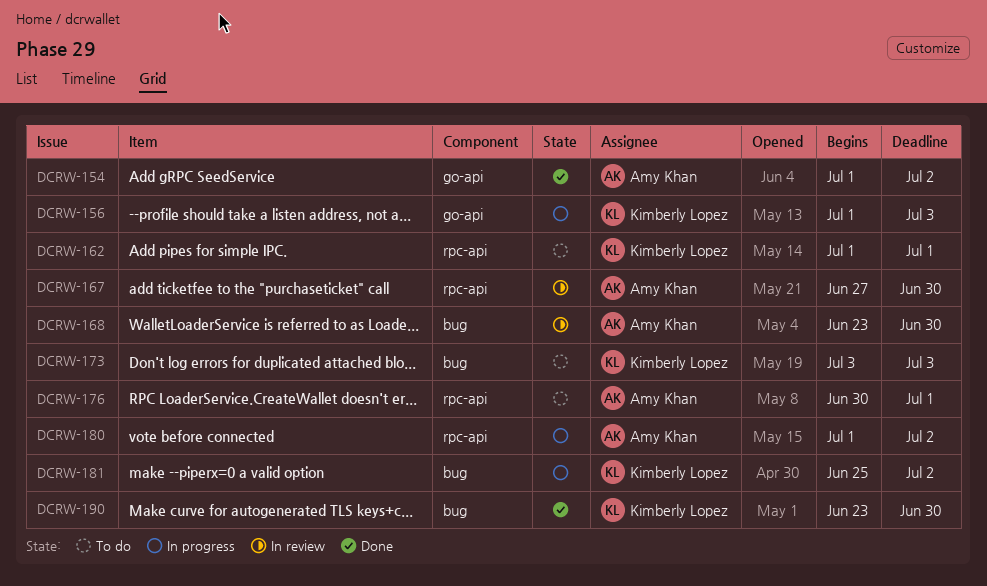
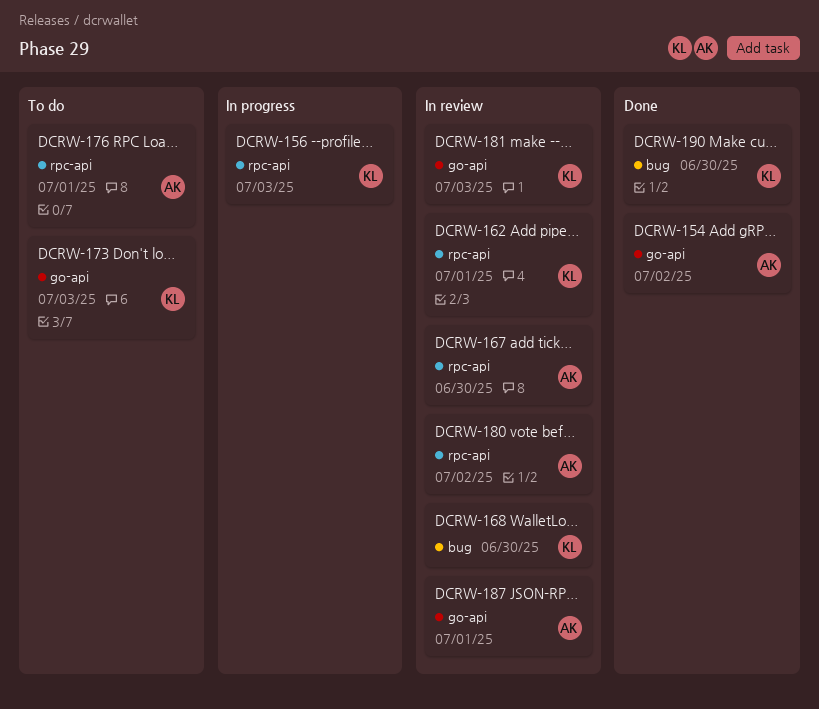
DCRW-156, label: go-api -> rpc-api
DCRW-162, status: To do -> In review
DCRW-168, owner: Amy Khan -> Kimberly Lopez
DCRW-173, label: bug -> go-api
DCRW-180, status: In progress -> In review
DCRW-181, status: In progress -> In review
DCRW-181, label: bug -> go-api
DCRW-181, due: Jul 2 -> Jul 3
DCRW-187: none -> present

